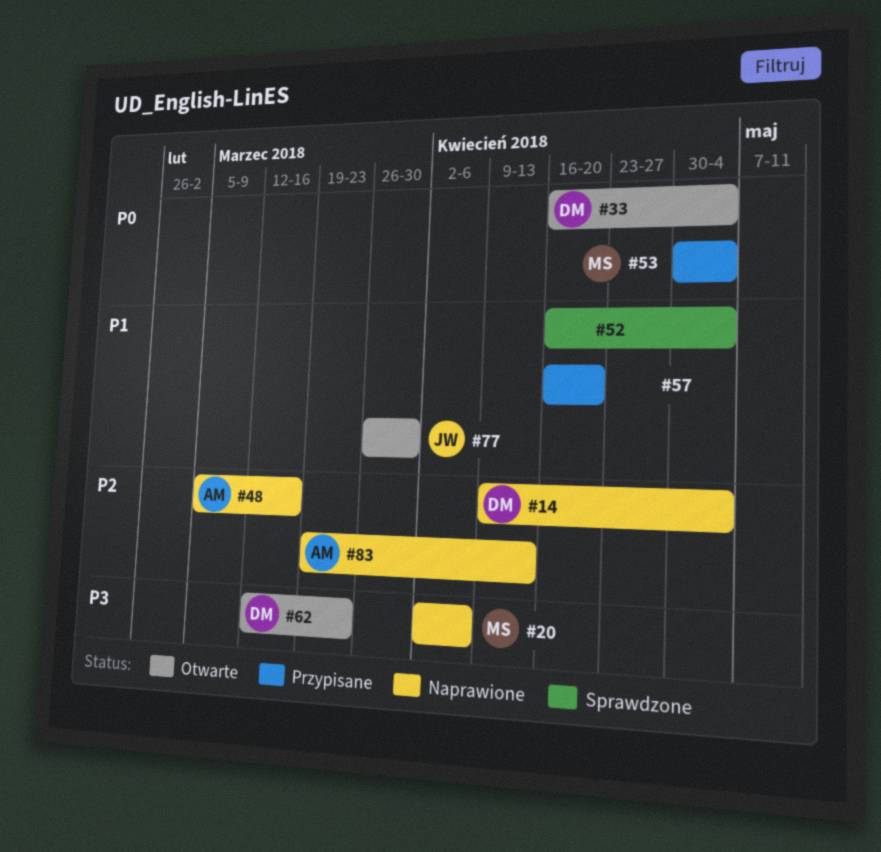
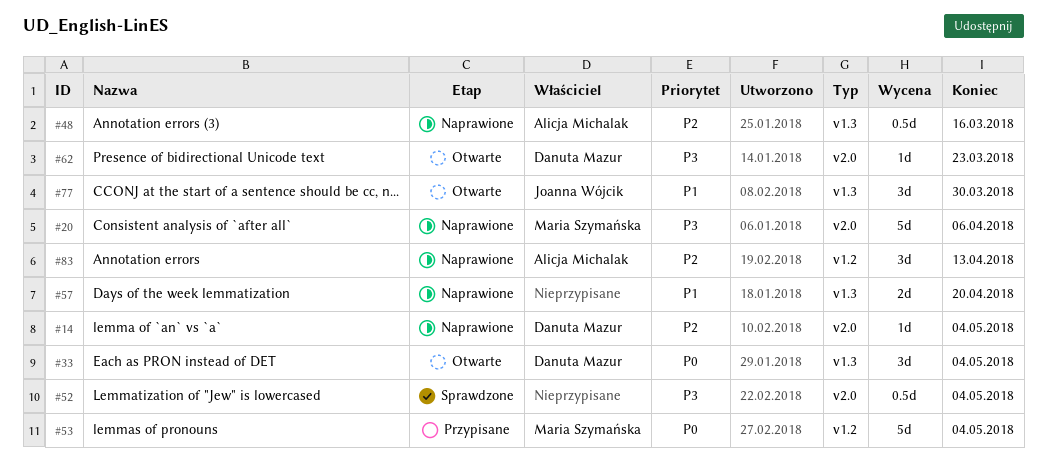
#52, priority: P1 -> P3
#57, status: Przypisane -> Naprawione

